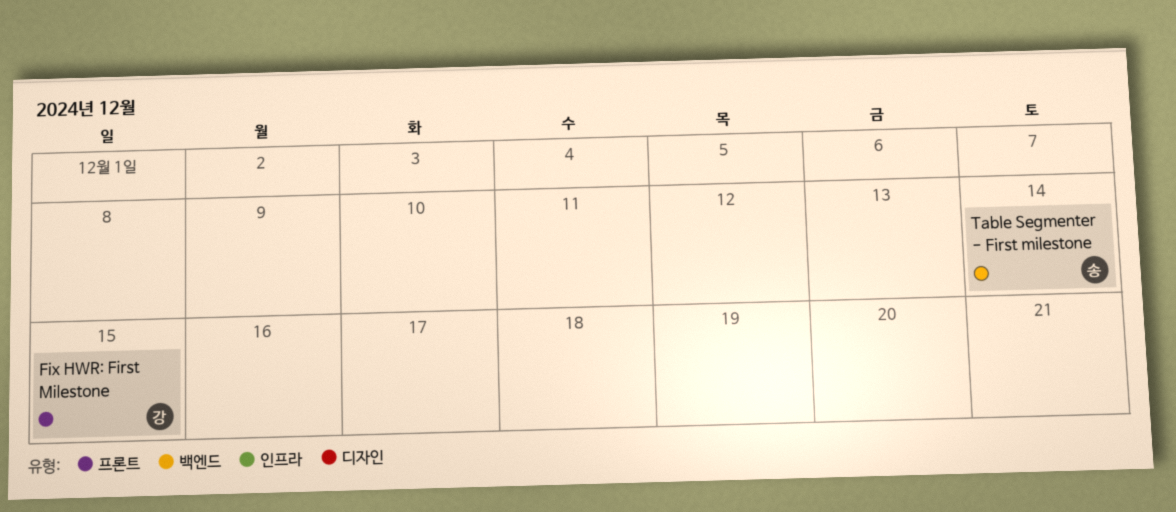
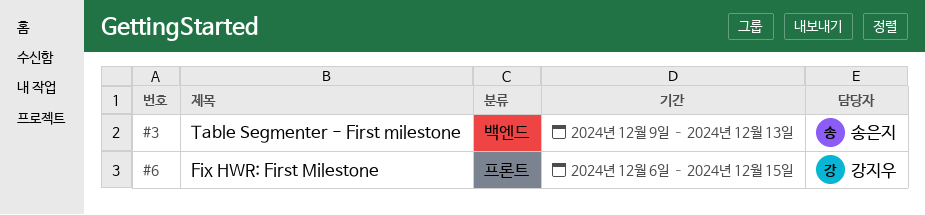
Table Segmenter - First milestone, due: Dec 14 -> Dec 13

